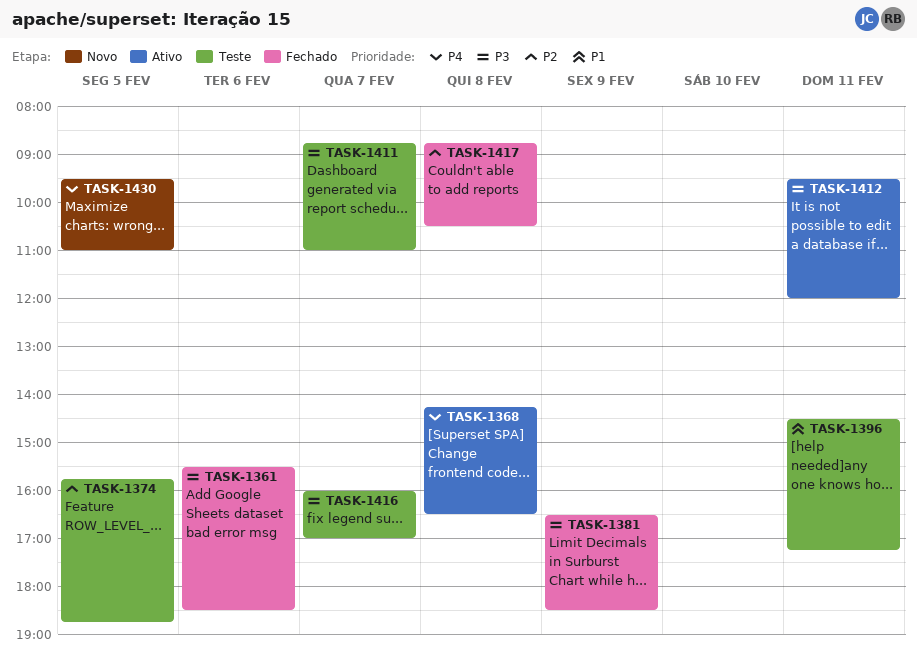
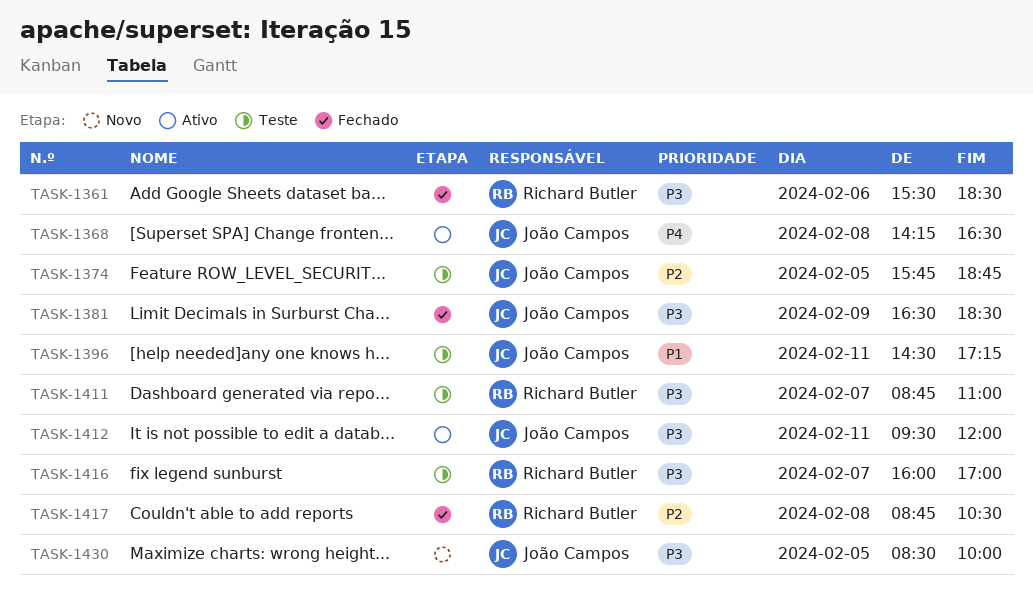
TASK-1430, priority: P4 -> P3
TASK-1430, begins: 09:30 -> 08:30
TASK-1430, ends: 11:00 -> 10:00

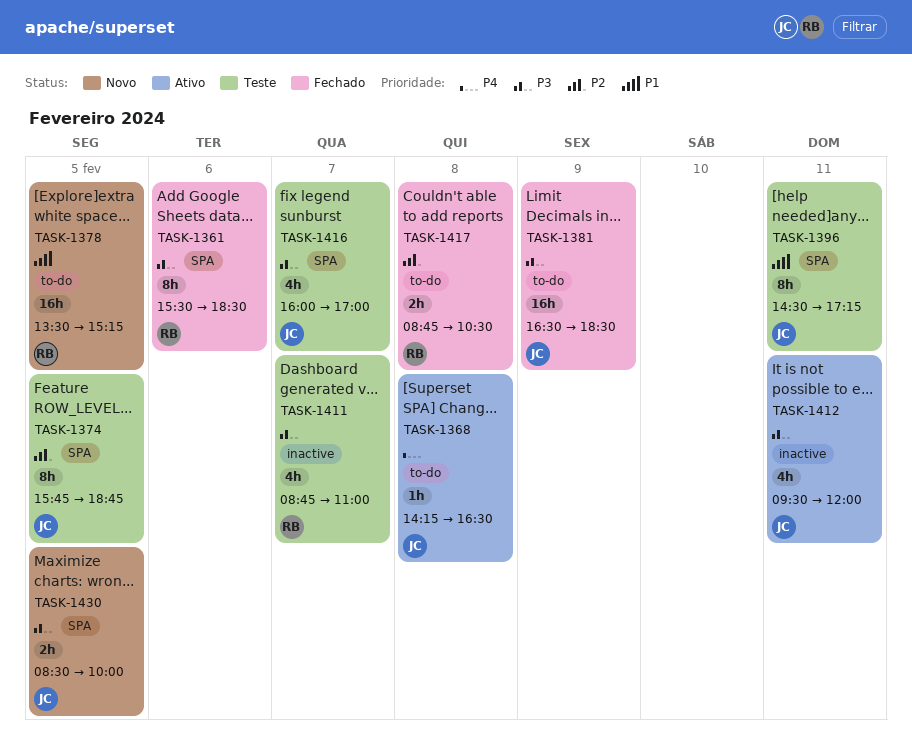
TASK-1378: none -> present
TASK-1416, owner: Richard Butler -> João Campos

